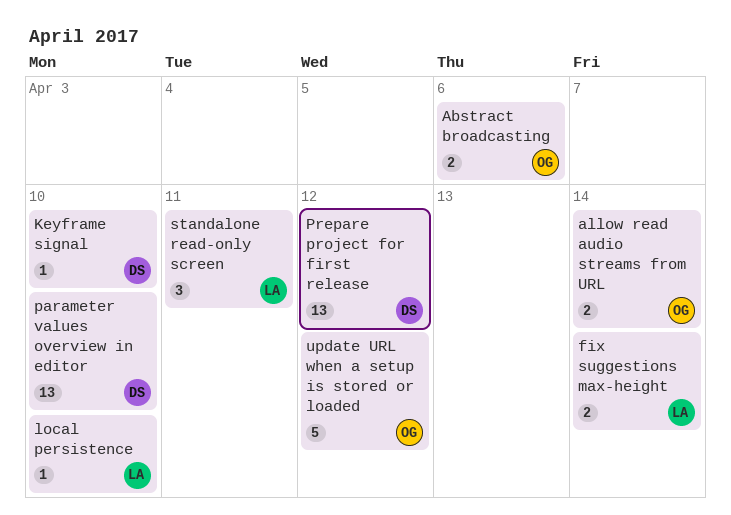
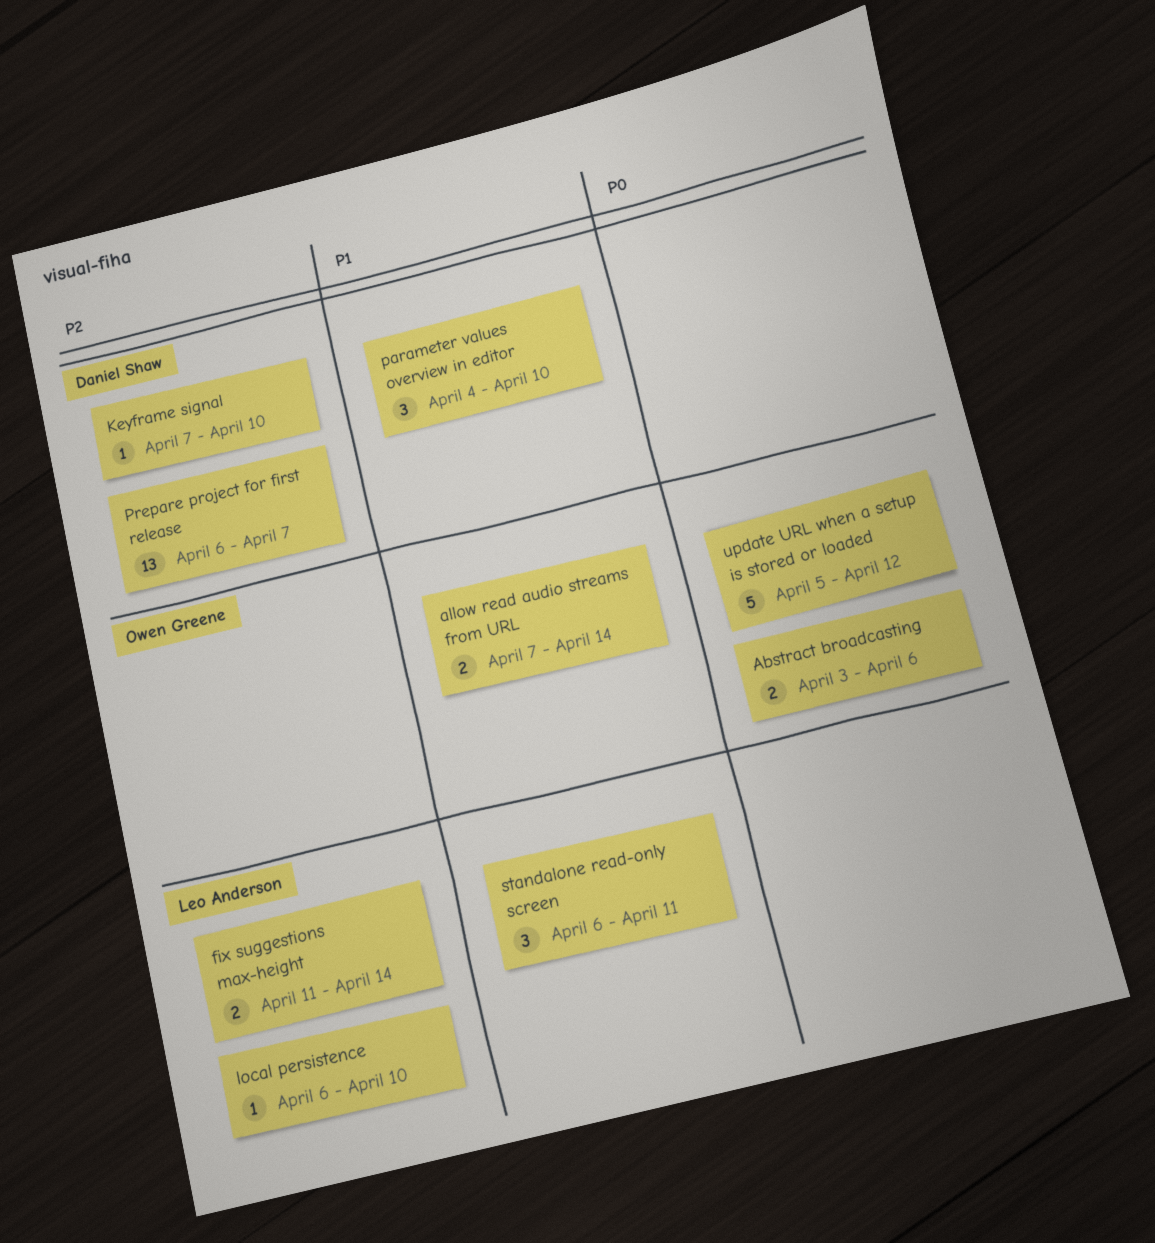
parameter values overview in editor, estimate: 13 -> 3
Prepare project for first release, due: Apr 12 -> Apr 7

